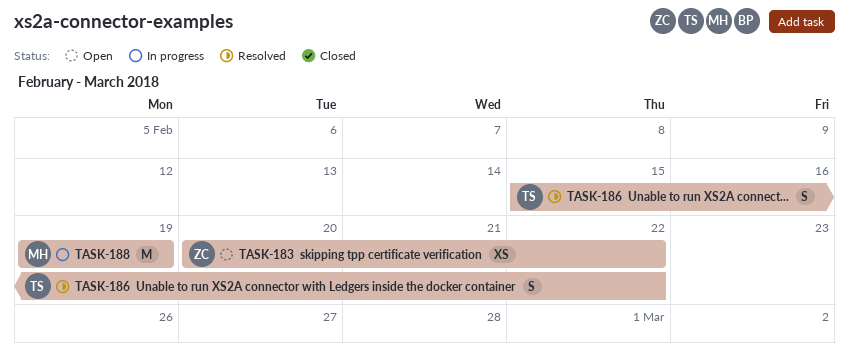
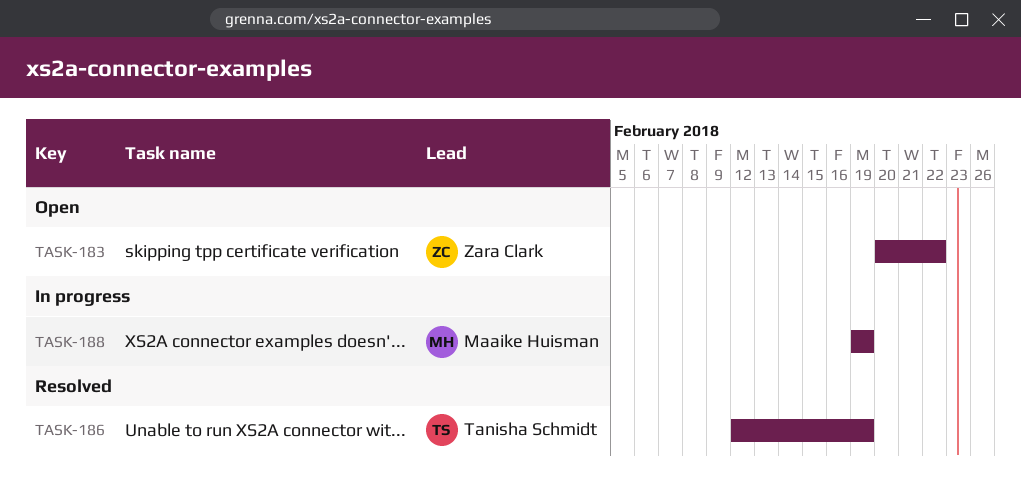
TASK-186, start: Feb 15 -> Feb 12
TASK-186, due: Feb 22 -> Feb 19

